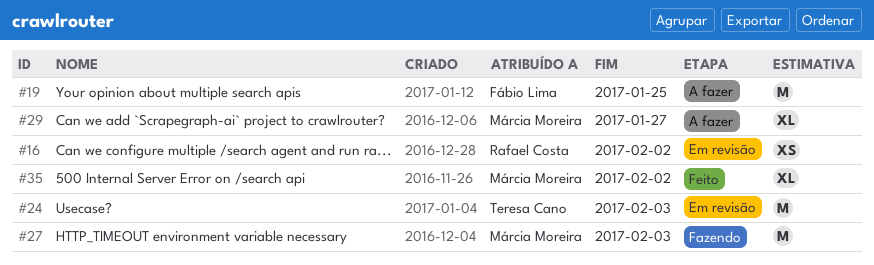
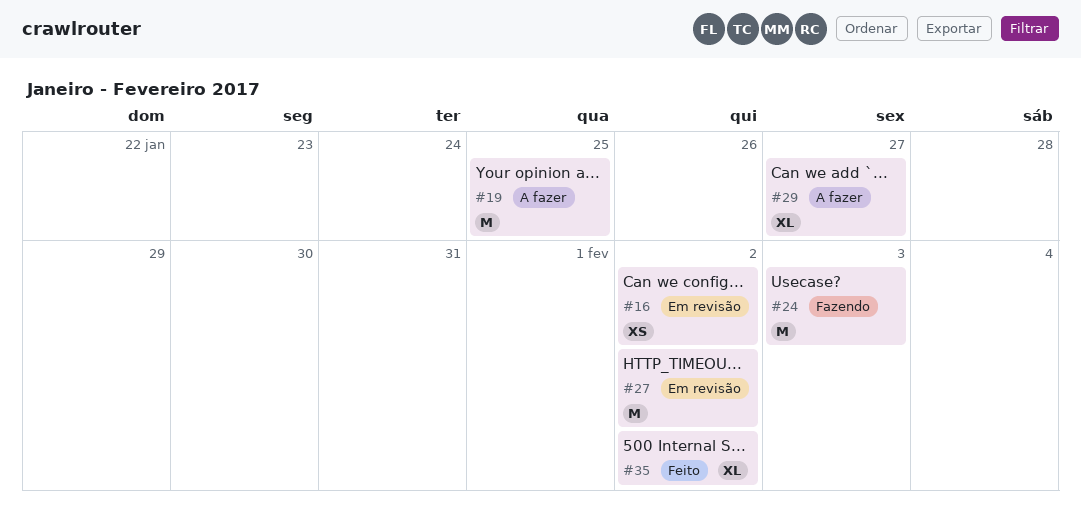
#24, status: Em revisão -> Fazendo
#27, status: Fazendo -> Em revisão
#27, due: Feb 3 -> Feb 2

